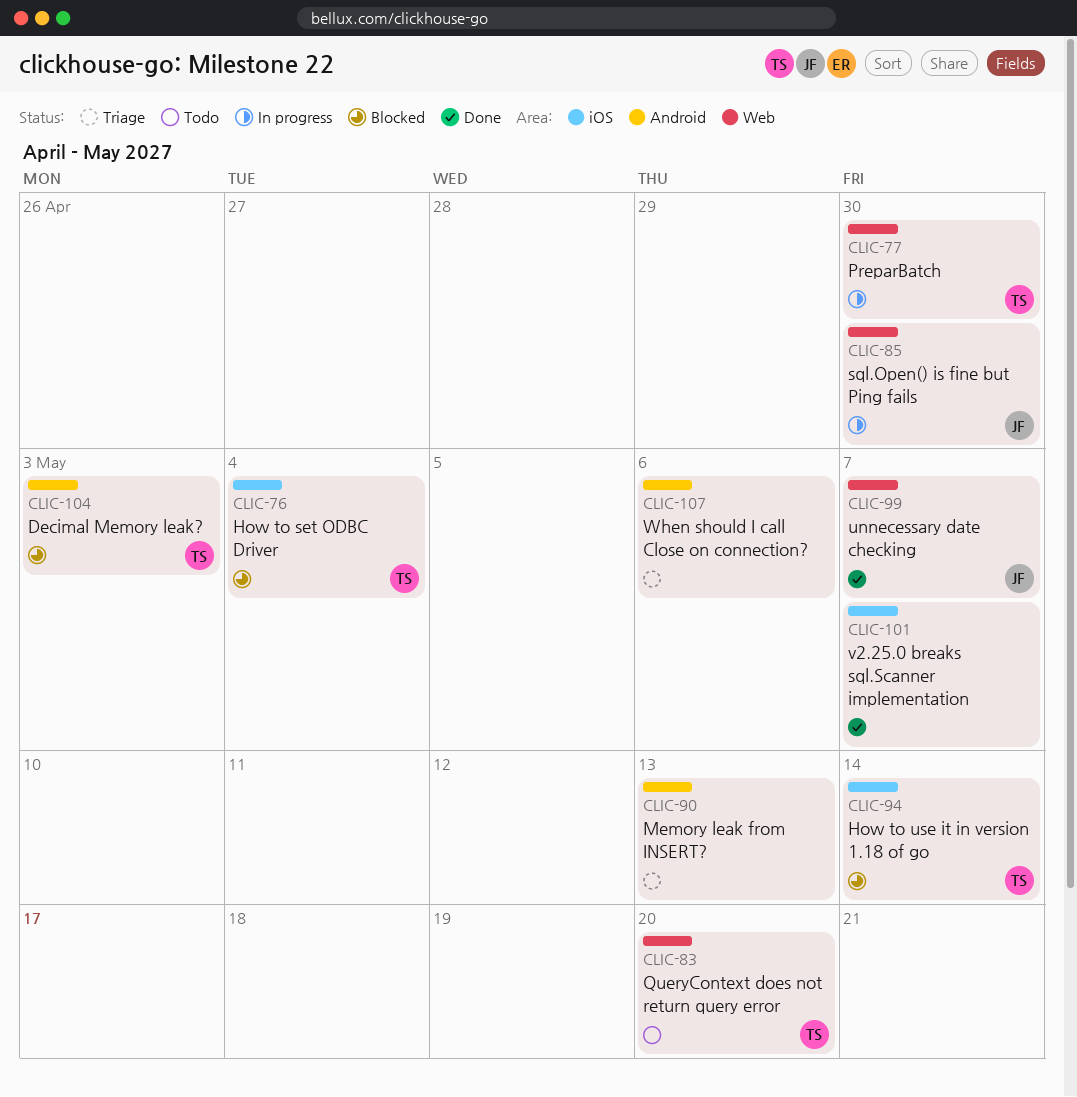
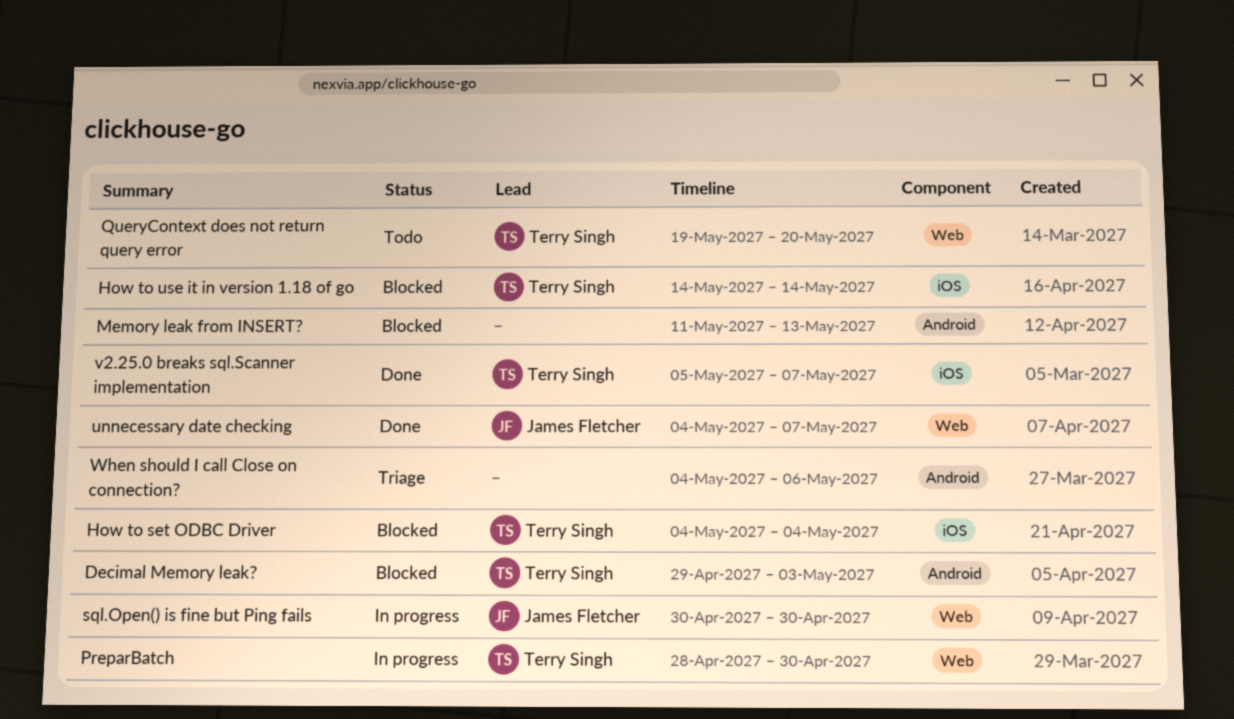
Memory leak from INSERT?, status: Triage -> Blocked
v2.25.0 breaks sql.Scanner implementation, owner: none -> Terry Singh

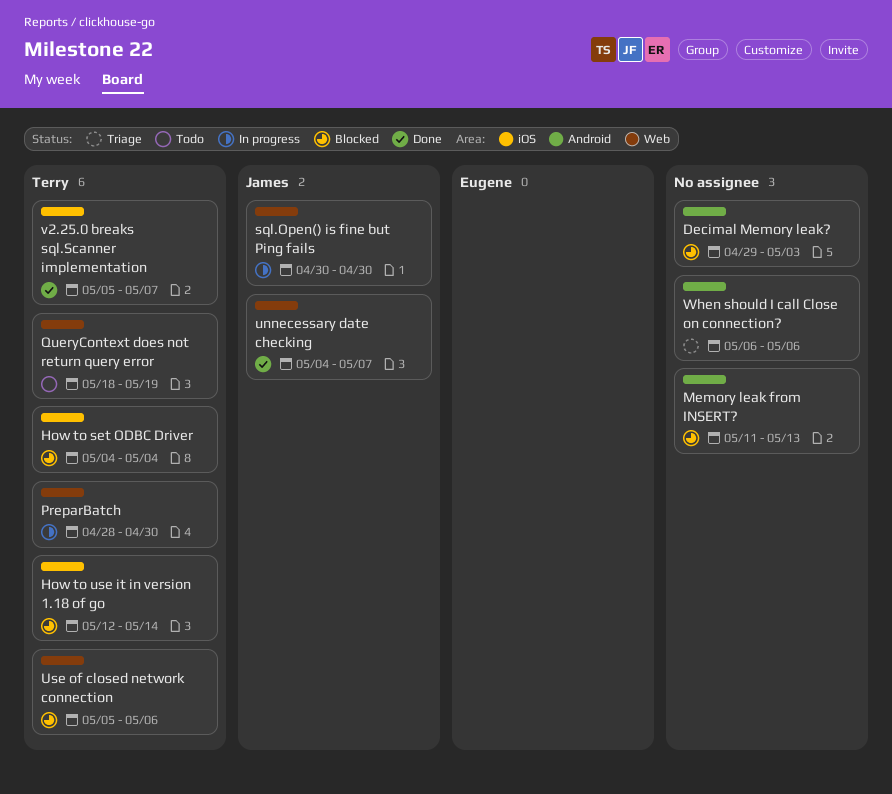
Decimal Memory leak?, owner: Terry Singh -> none
How to use it in version 1.18 of go, start: May 14 -> May 12
QueryContext does not return query error, start: May 19 -> May 18
QueryContext does not return query error, due: May 20 -> May 19
Use of closed network connection: none -> present
When should I call Close on connection?, start: May 4 -> May 6

